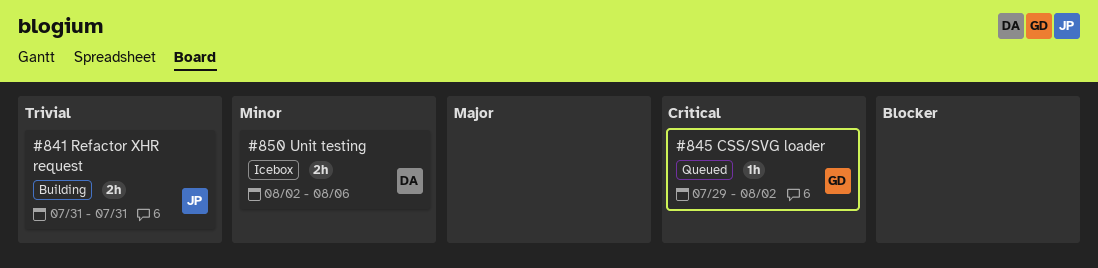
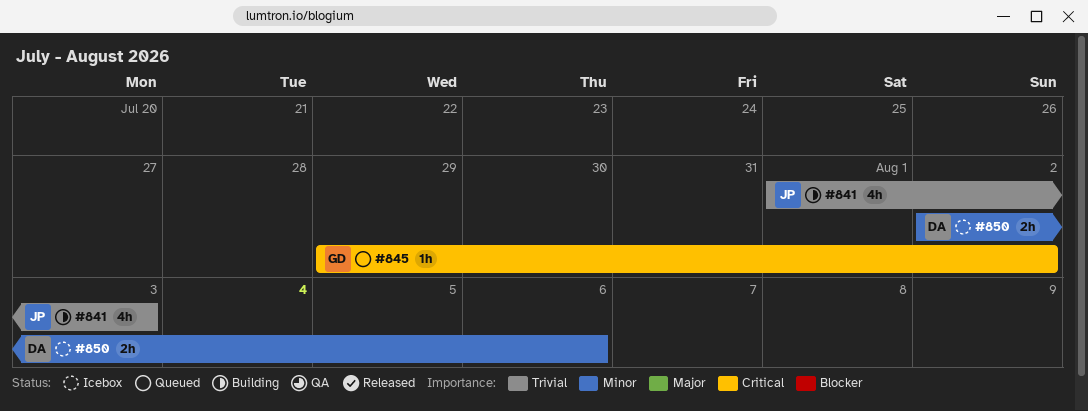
#841, estimate: 2h -> 4h
#841, start: Jul 31 -> Aug 1
#841, due: Jul 31 -> Aug 3

